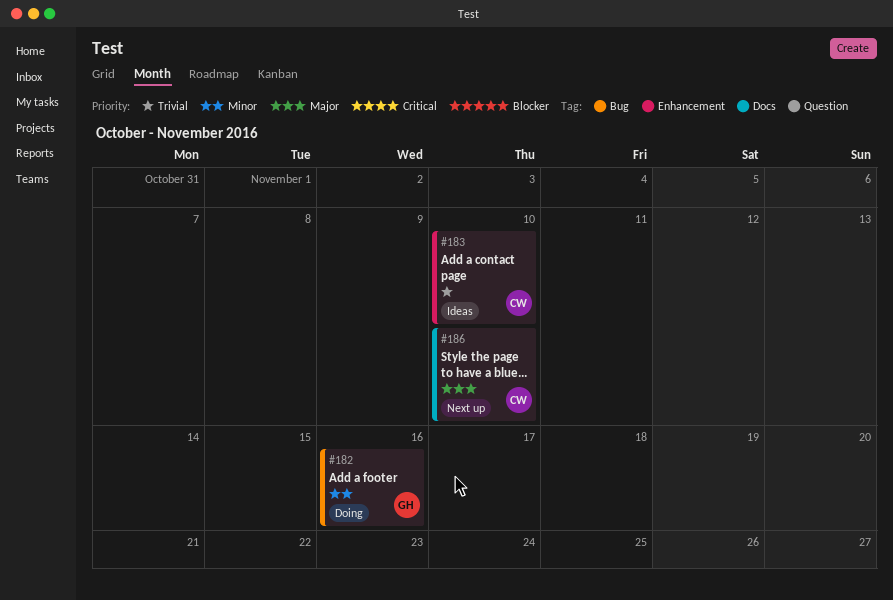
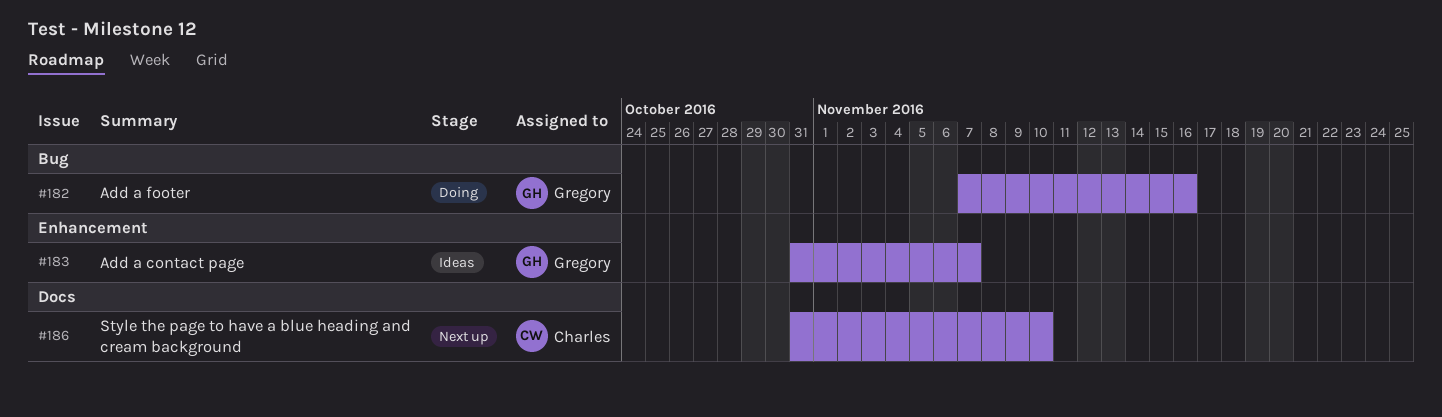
#183, owner: Charles -> Gregory
#183, due: Nov 10 -> Nov 7

